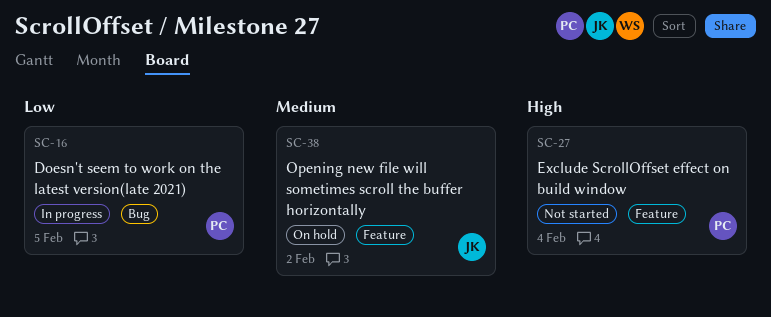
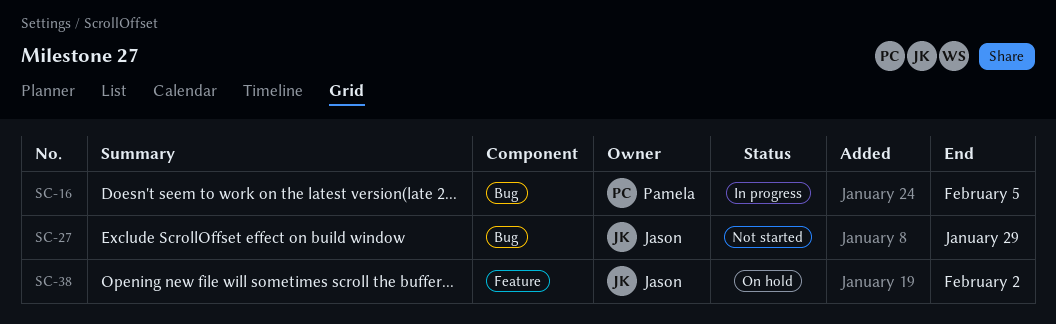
SC-27, owner: Pamela -> Jason
SC-27, label: Feature -> Bug
SC-27, due: Feb 4 -> Jan 29

